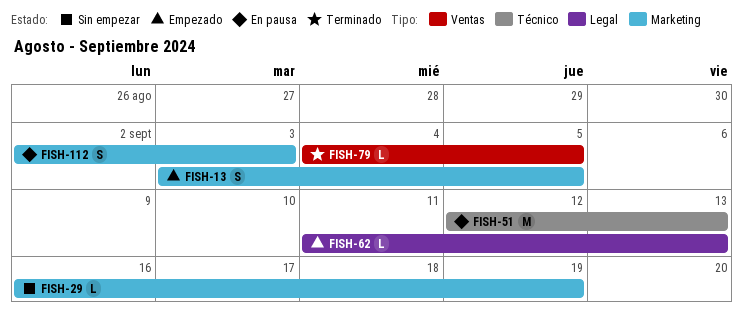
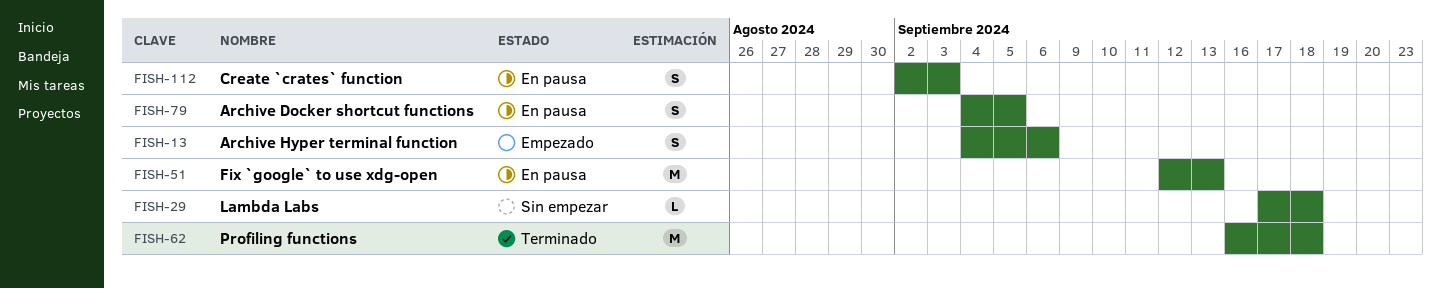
FISH-13, start: Sep 3 -> Sep 4
FISH-13, due: Sep 5 -> Sep 6
FISH-29, start: Sep 16 -> Sep 17
FISH-29, due: Sep 19 -> Sep 18
FISH-62, status: Empezado -> Terminado
FISH-62, estimate: L -> M
FISH-62, start: Sep 11 -> Sep 16
FISH-62, due: Sep 13 -> Sep 18
FISH-79, status: Terminado -> En pausa
FISH-79, estimate: L -> S

